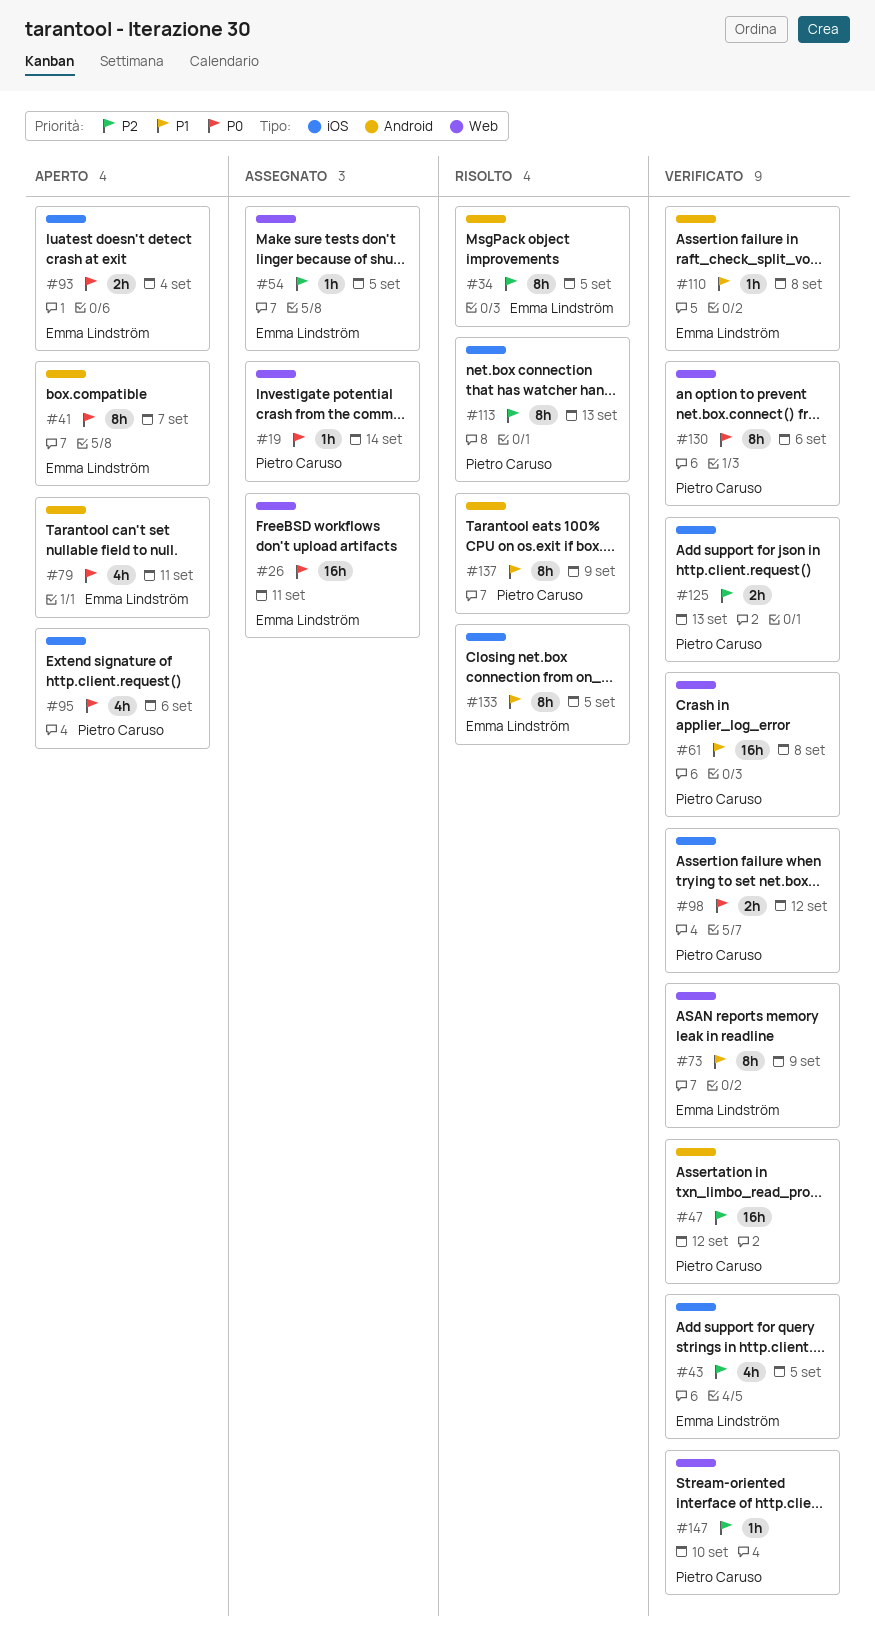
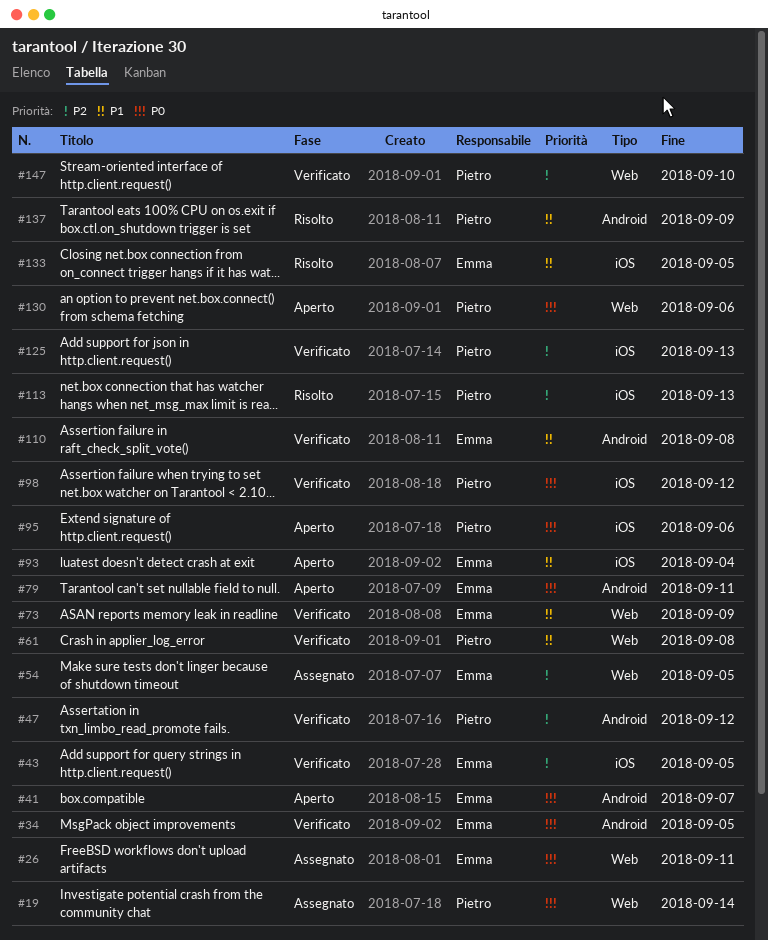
#34, status: Risolto -> Verificato
#34, priority: P2 -> P0
#93, priority: P0 -> P1
#130, status: Verificato -> Aperto

